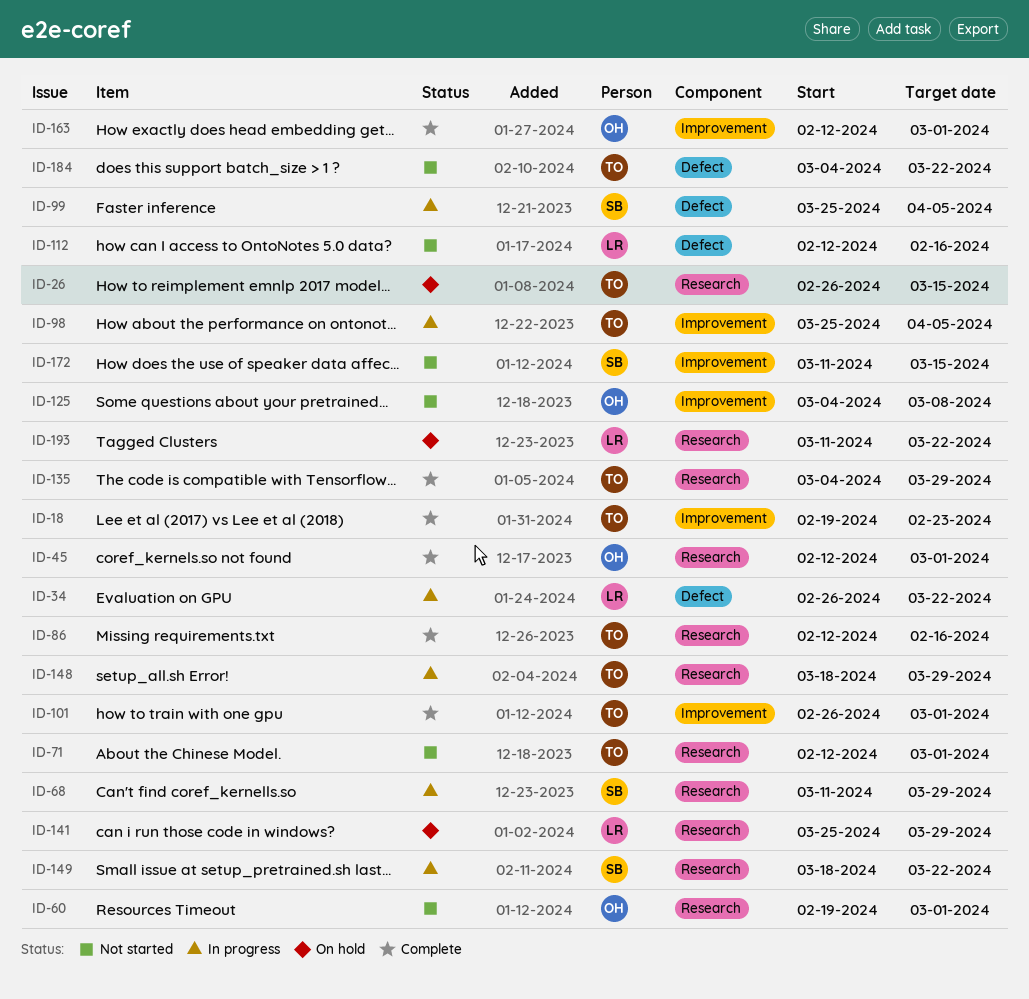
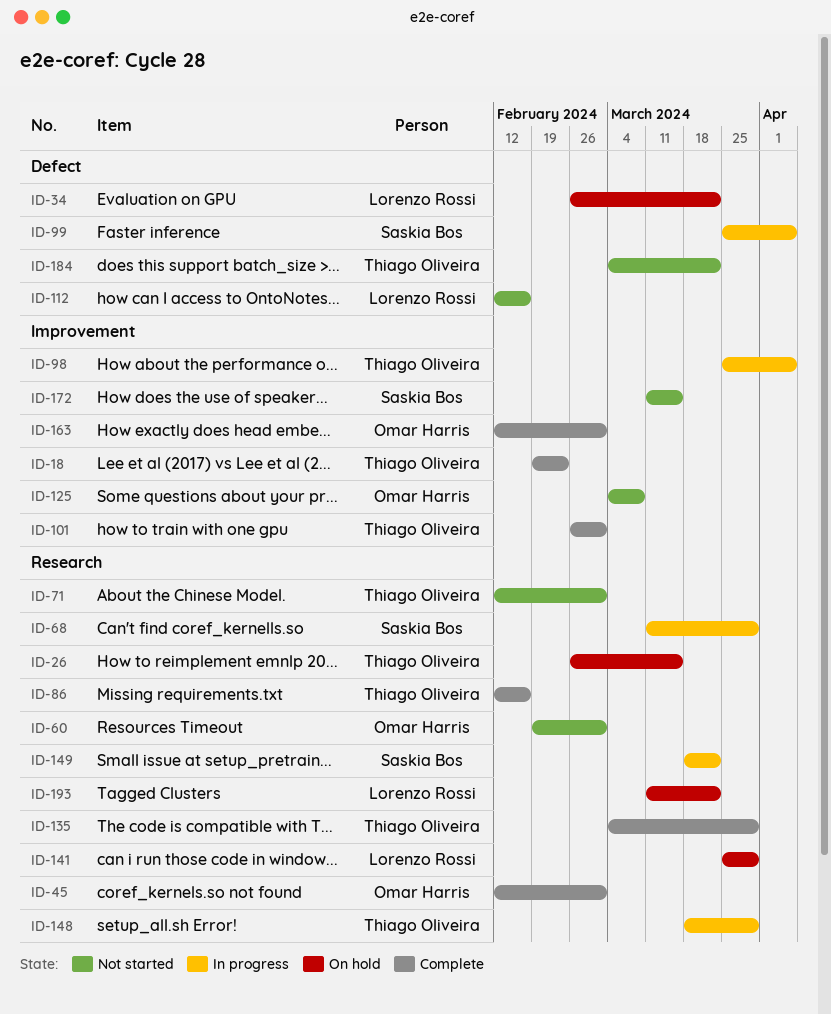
ID-34, status: In progress -> On hold

